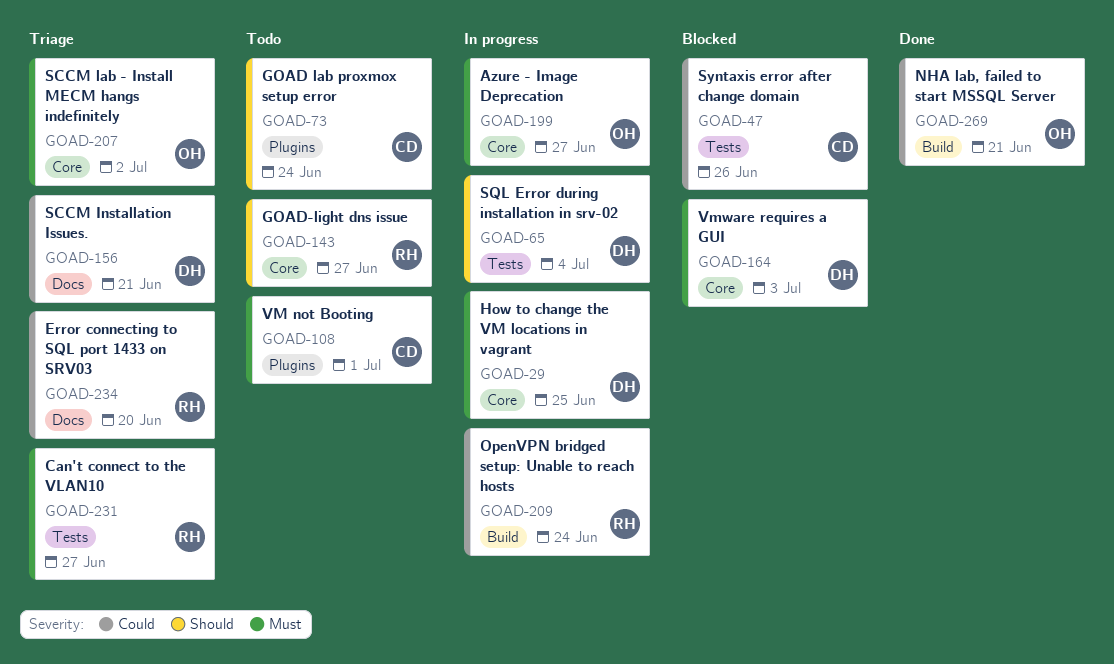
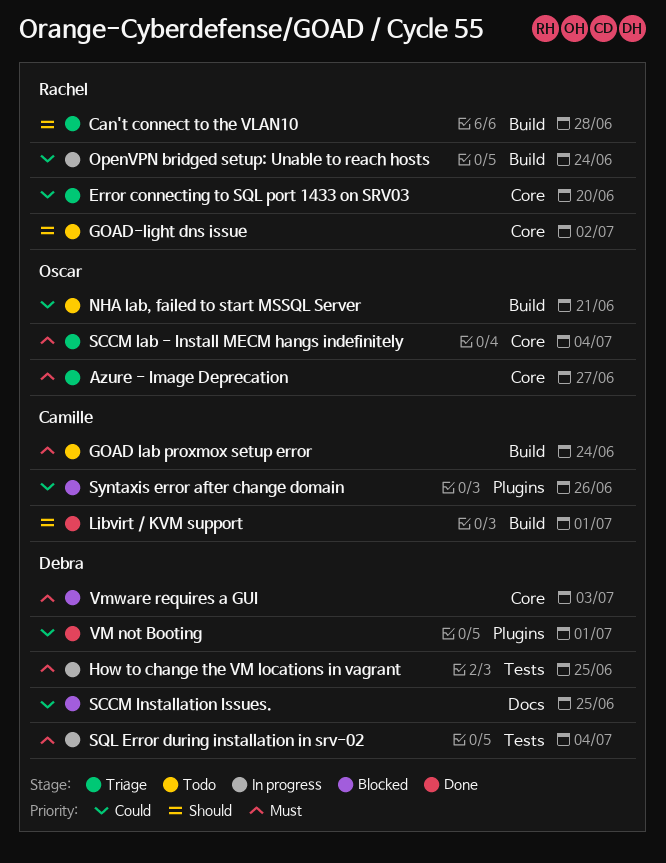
Azure - Image Deprecation, status: In progress -> Triage
Can't connect to the VLAN10, priority: Must -> Should
Can't connect to the VLAN10, label: Tests -> Build
Can't connect to the VLAN10, due: Jun 27 -> Jun 28
Error connecting to SQL port 1433 on SRV03, label: Docs -> Core
GOAD lab proxmox setup error, priority: Should -> Must
GOAD lab proxmox setup error, label: Plugins -> Build
GOAD-light dns issue, due: Jun 27 -> Jul 2
How to change the VM locations in vagrant, label: Core -> Tests
Libvirt / KVM support: none -> present
NHA lab, failed to start MSSQL Server, status: Done -> Todo
SCCM Installation Issues., status: Triage -> Blocked
SCCM Installation Issues., due: Jun 21 -> Jun 25
SCCM lab - Install MECM hangs indefinitely, due: Jul 2 -> Jul 4
SQL Error during installation in srv-02, priority: Should -> Must
Syntaxis error after change domain, label: Tests -> Plugins
VM not Booting, status: Todo -> Done
VM not Booting, owner: Camille -> Debra
VM not Booting, priority: Must -> Could

